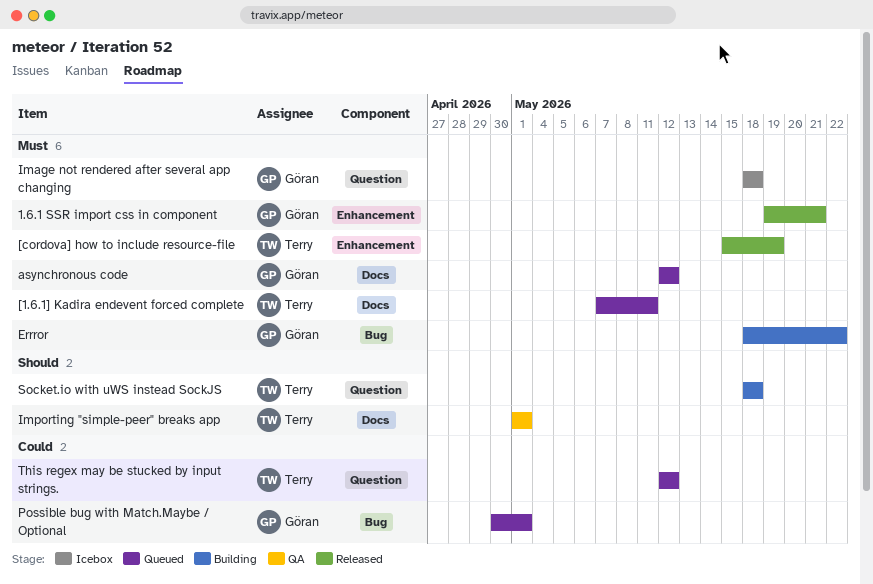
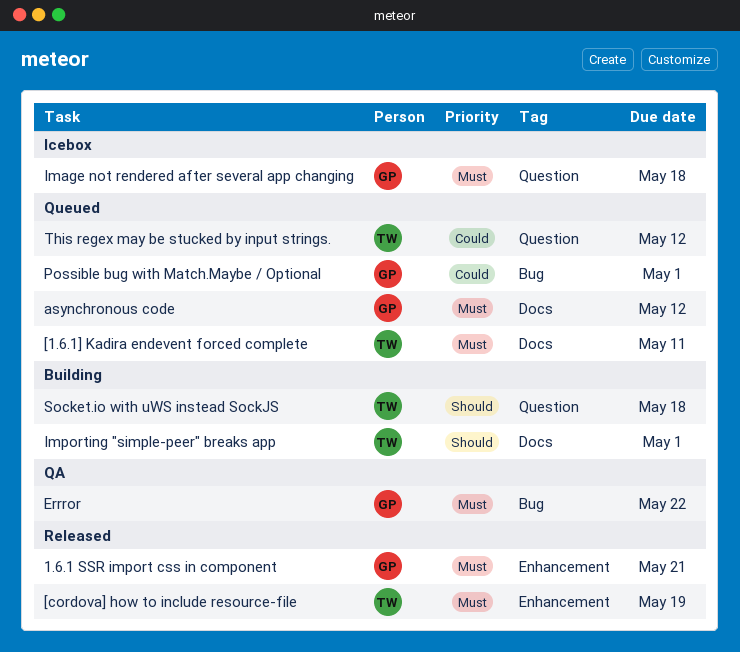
Errror, status: Building -> QA
Importing "simple-peer" breaks app, status: QA -> Building

